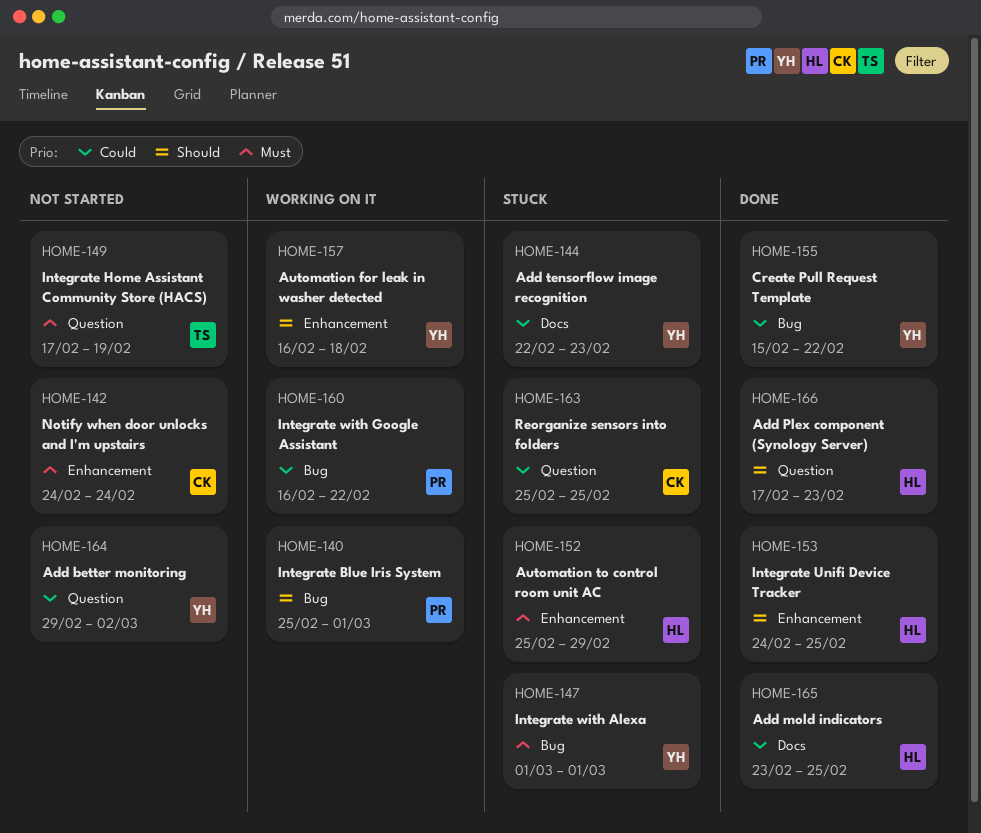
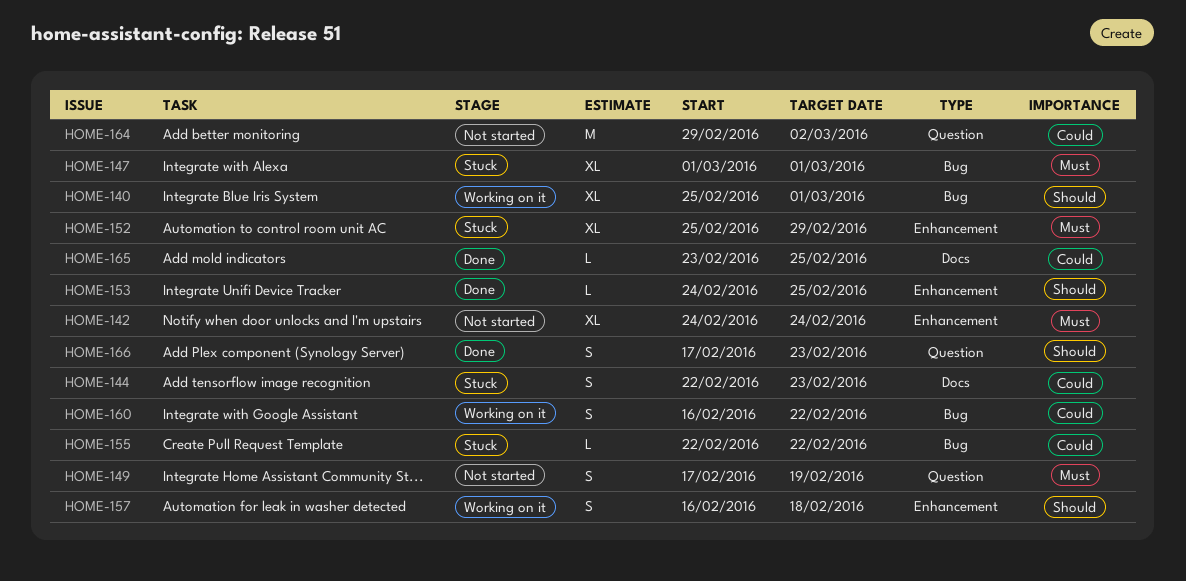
HOME-155, status: Done -> Stuck
HOME-155, start: Feb 15 -> Feb 22
HOME-163: present -> none

